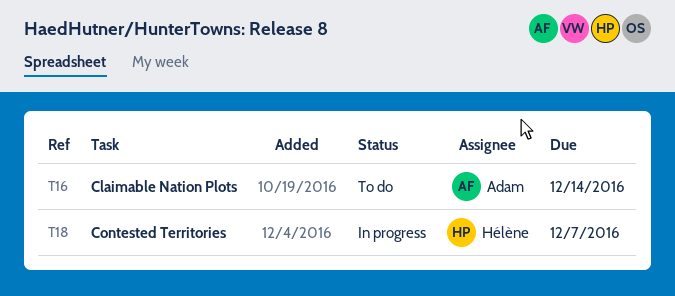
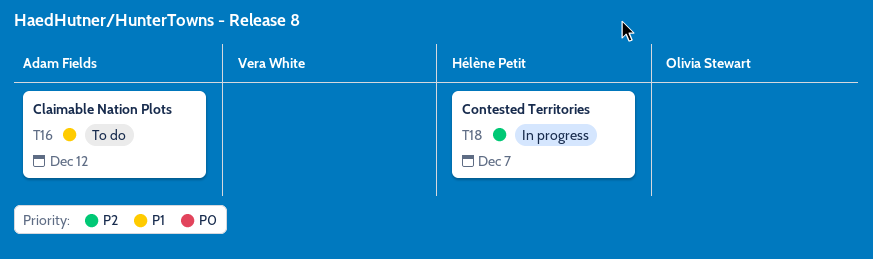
T16, due: Dec 14 -> Dec 12

